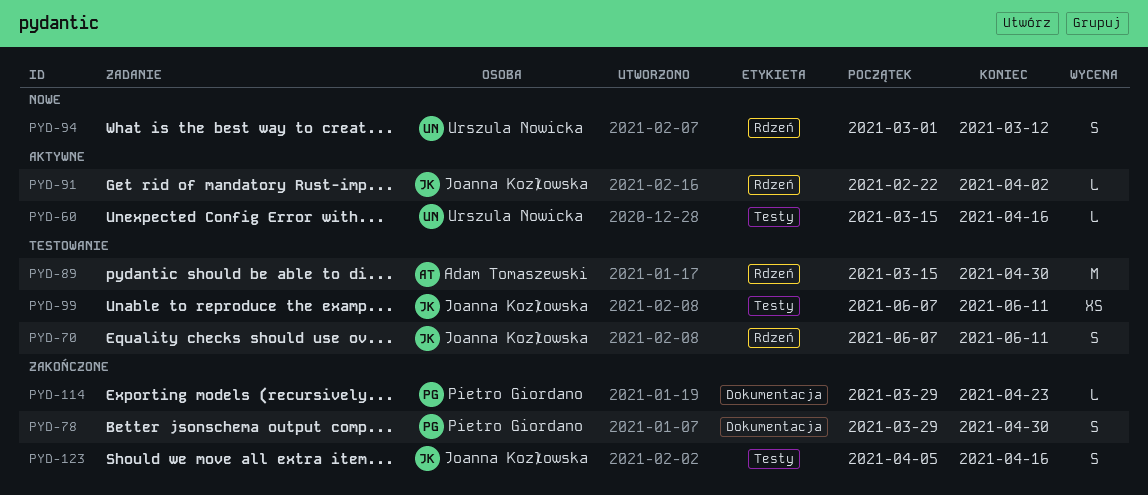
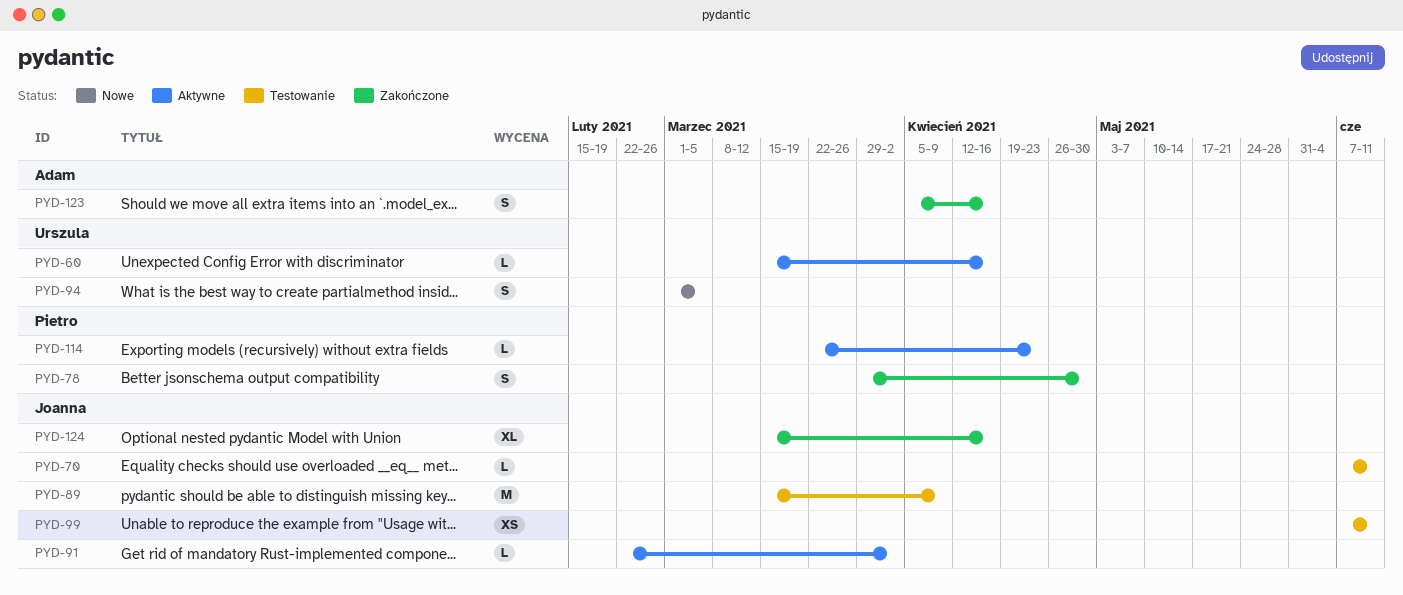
PYD-70, estimate: S -> L
PYD-89, owner: Adam Tomaszewski -> Joanna Kozłowska
PYD-89, due: Apr 30 -> Apr 9
PYD-94, due: Mar 12 -> Mar 5
PYD-114, status: Zakończone -> Aktywne
PYD-114, start: Mar 29 -> Mar 22
PYD-123, owner: Joanna Kozłowska -> Adam Tomaszewski
PYD-124: none -> present

